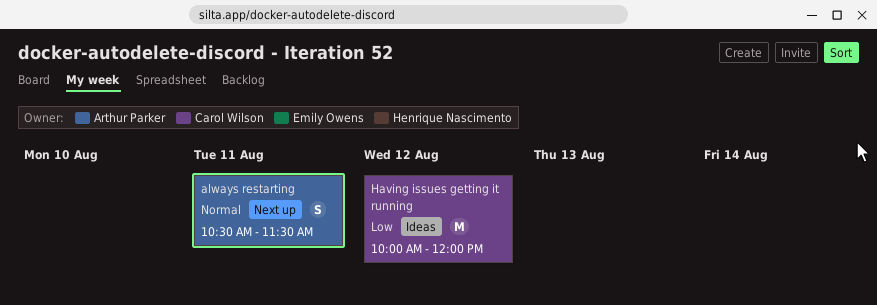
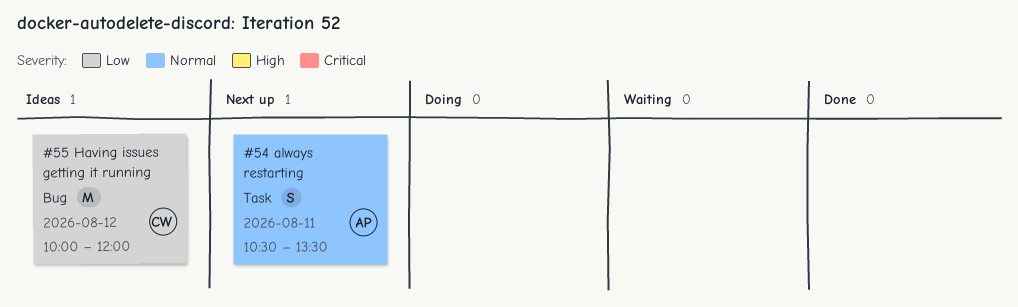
always restarting, ends: 11:30 -> 13:30

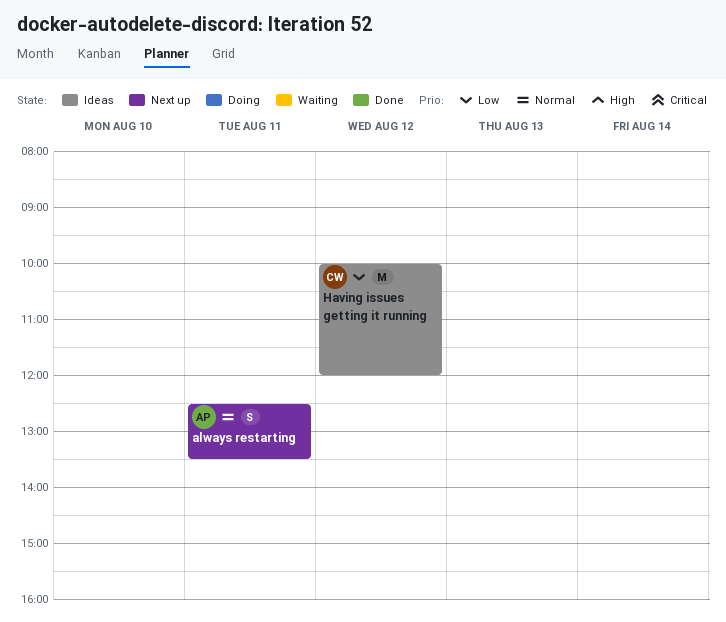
always restarting, begins: 10:30 -> 12:30

